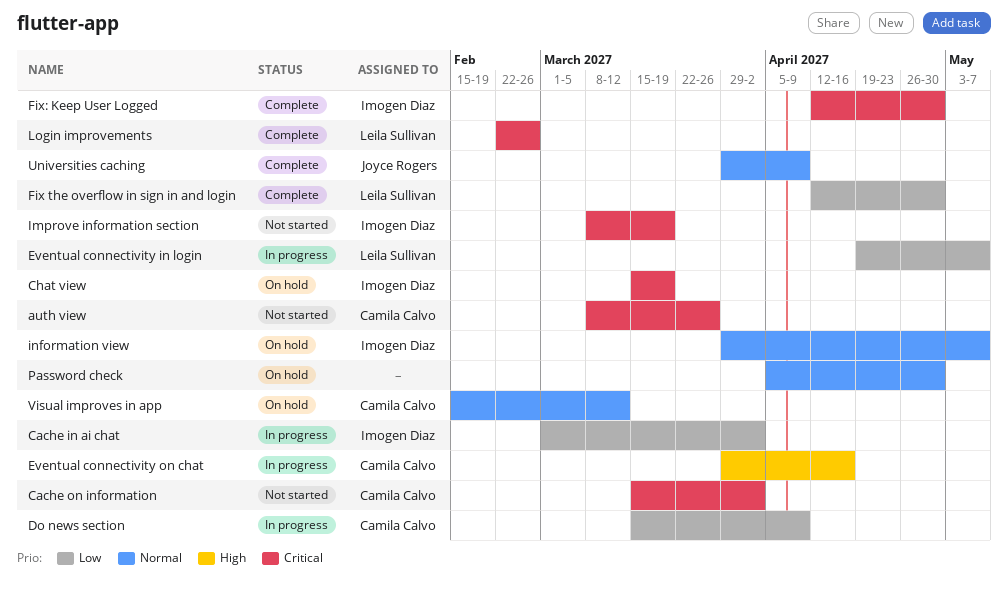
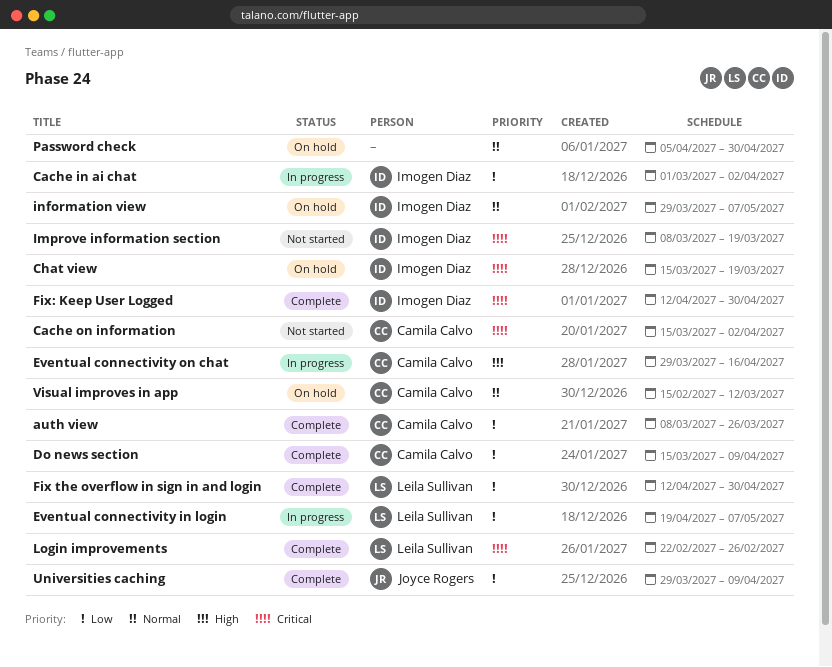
auth view, status: Not started -> Complete
auth view, priority: Critical -> Low
Do news section, status: In progress -> Complete
Universities caching, priority: Normal -> Low

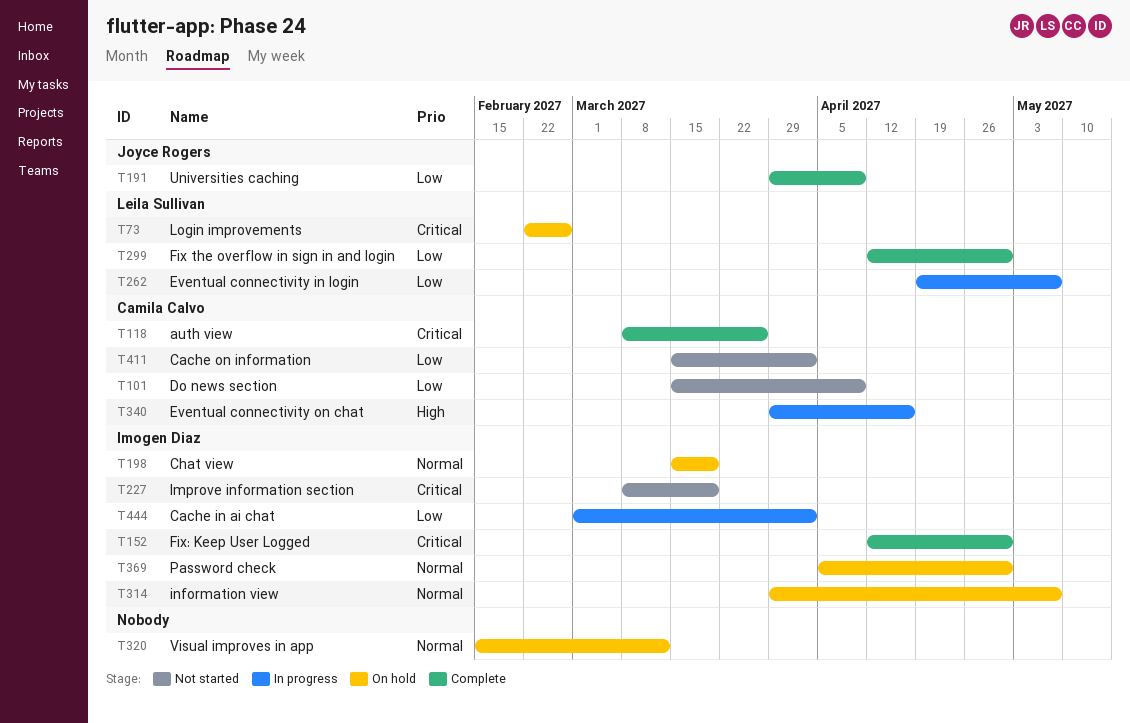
auth view, priority: Low -> Critical
Cache on information, priority: Critical -> Low
Chat view, priority: Critical -> Normal
Do news section, status: Complete -> Not started
Login improvements, status: Complete -> On hold
Password check, owner: none -> Imogen Diaz
Visual improves in app, owner: Camila Calvo -> none

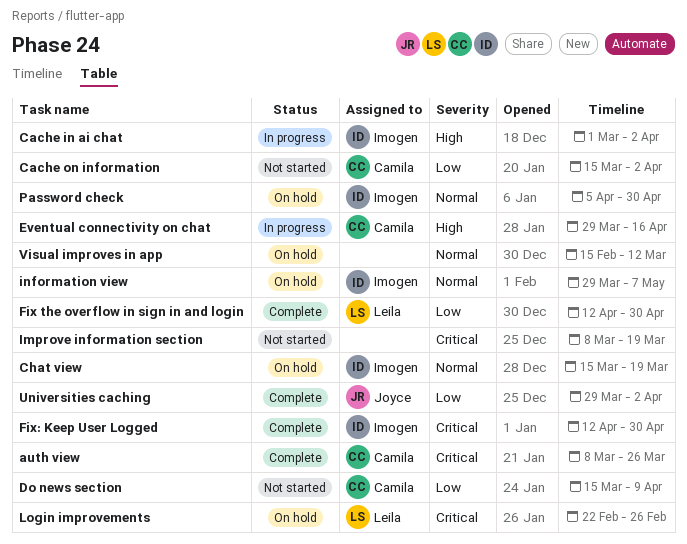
Cache in ai chat, priority: Low -> High
Eventual connectivity in login: present -> none
Improve information section, owner: Imogen Diaz -> none
Universities caching, due: Apr 9 -> Apr 2

